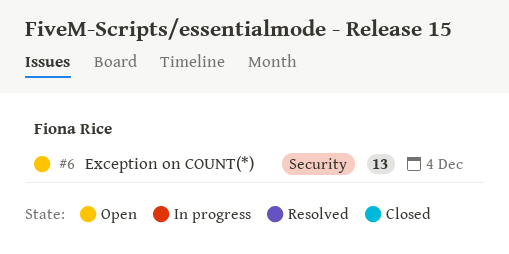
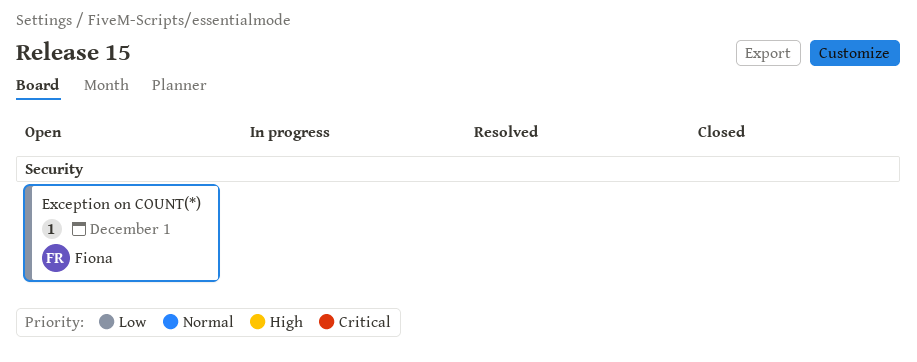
Exception on COUNT(*), estimate: 13 -> 1
Exception on COUNT(*), due: Dec 4 -> Dec 1

